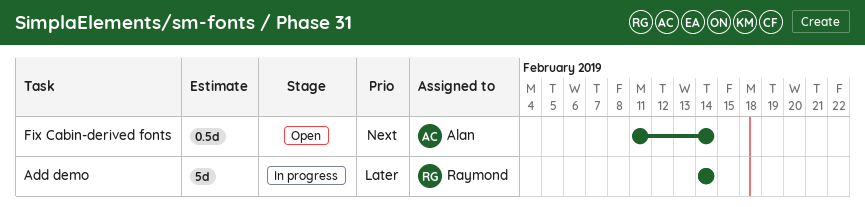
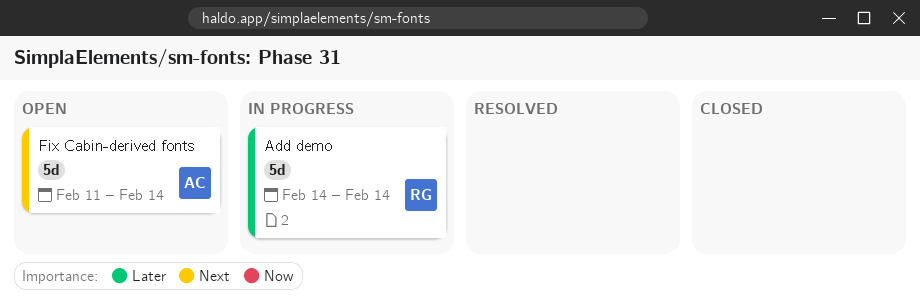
Fix Cabin-derived fonts, estimate: 0.5d -> 5d

